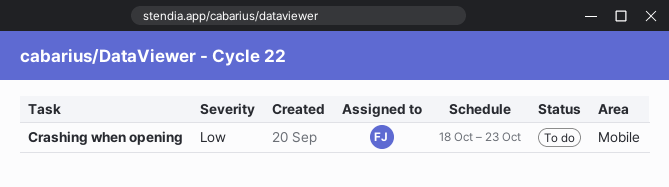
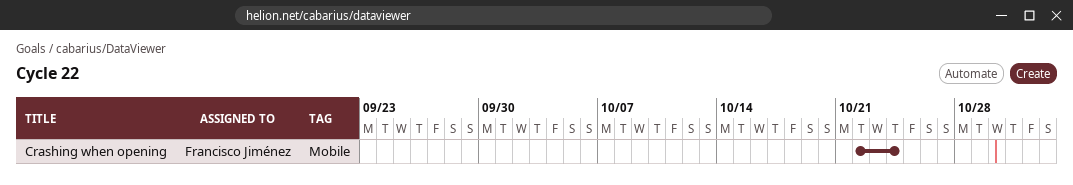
Crashing when opening, start: Oct 18 -> Oct 22
Crashing when opening, due: Oct 23 -> Oct 24

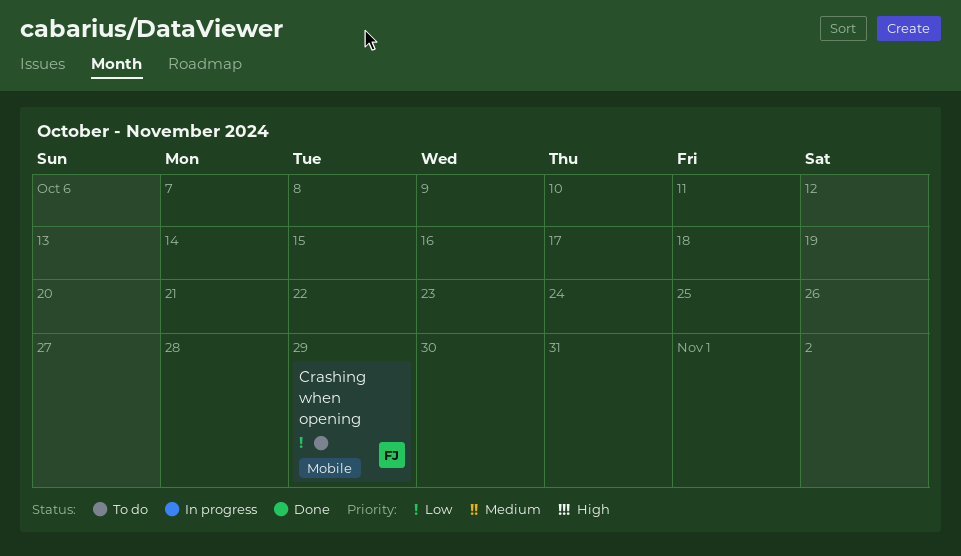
Crashing when opening, due: Oct 24 -> Oct 29

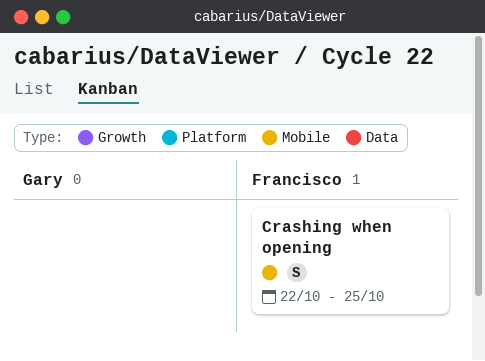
Crashing when opening, due: Oct 29 -> Oct 25

